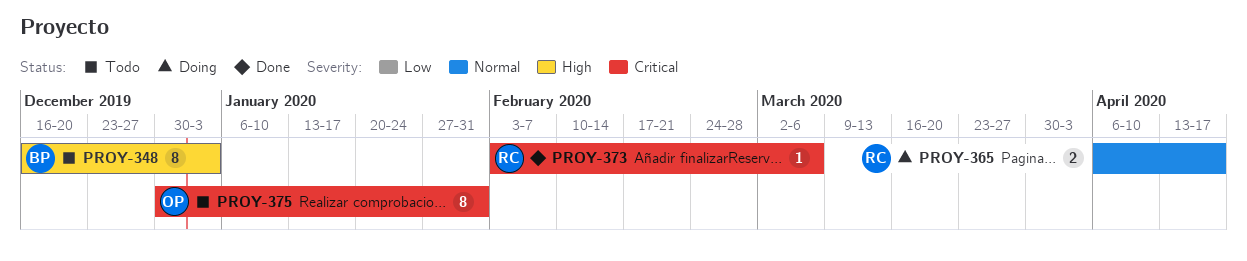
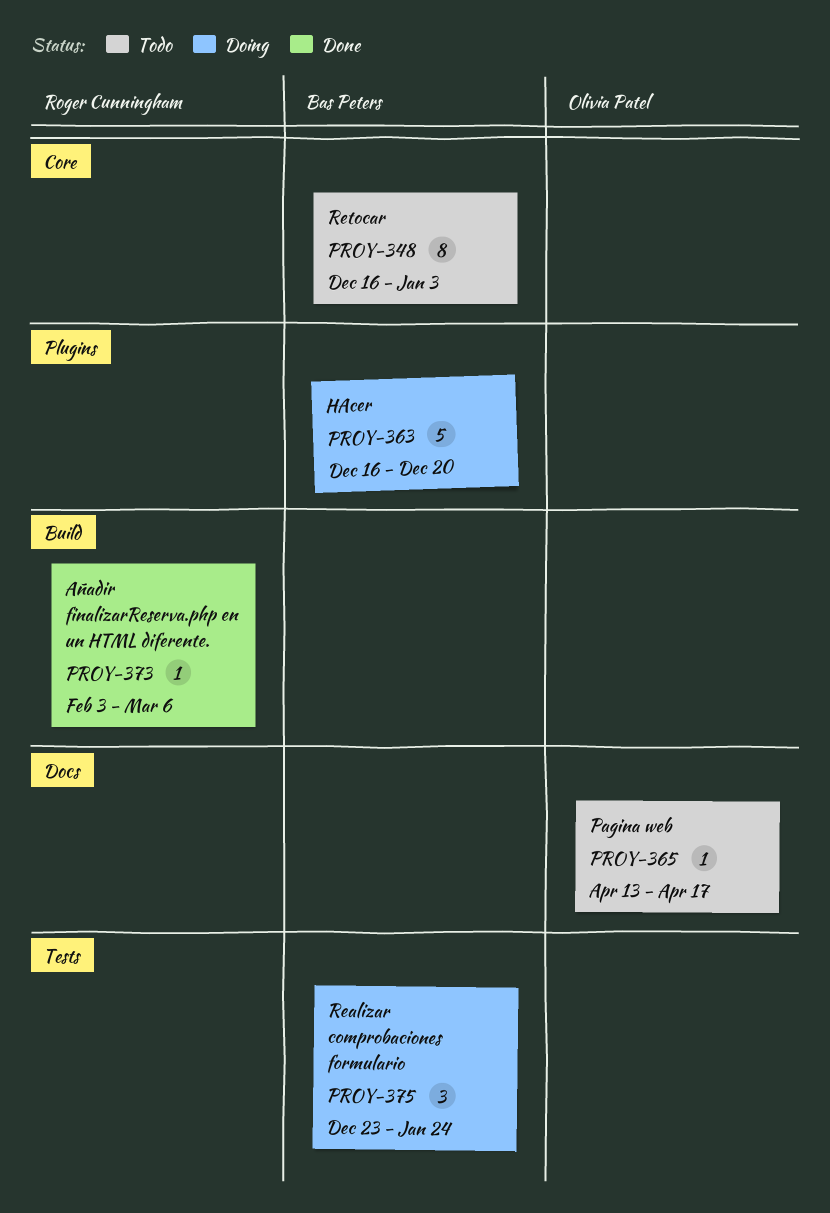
PROY-363: none -> present
PROY-365, status: Doing -> Todo
PROY-365, owner: Roger Cunningham -> Olivia Patel
PROY-365, estimate: 2 -> 1
PROY-365, start: Apr 6 -> Apr 13
PROY-375, status: Todo -> Doing
PROY-375, owner: Olivia Patel -> Bas Peters
PROY-375, estimate: 8 -> 3
PROY-375, start: Dec 30 -> Dec 23
PROY-375, due: Jan 31 -> Jan 24

